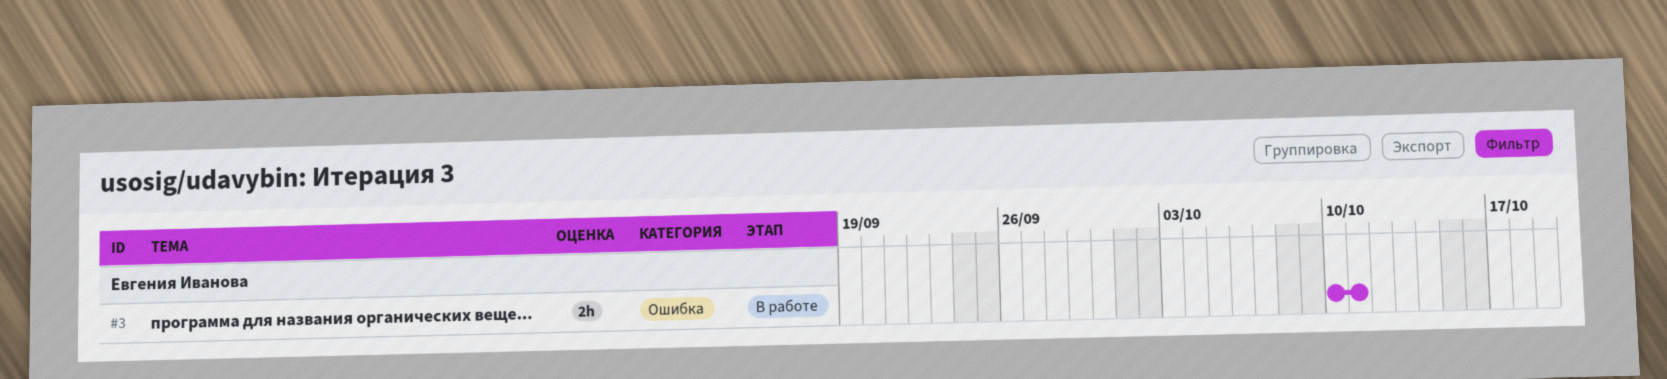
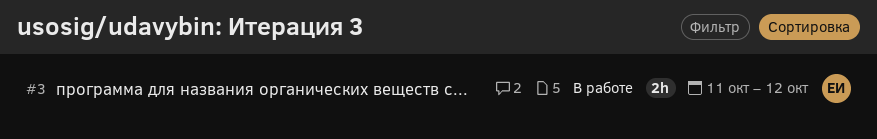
#3, start: Oct 10 -> Oct 11
#3, due: Oct 11 -> Oct 12

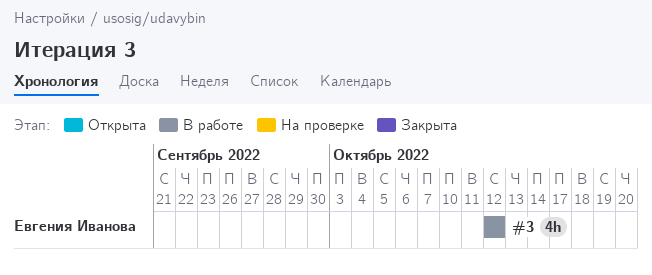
#3, estimate: 2h -> 4h
#3, start: Oct 11 -> Oct 12

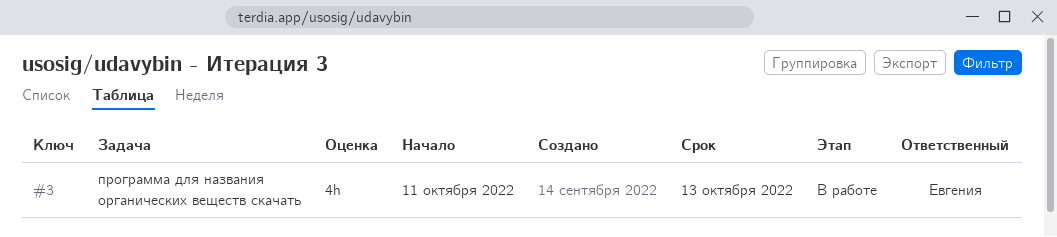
#3, start: Oct 12 -> Oct 11
#3, due: Oct 12 -> Oct 13

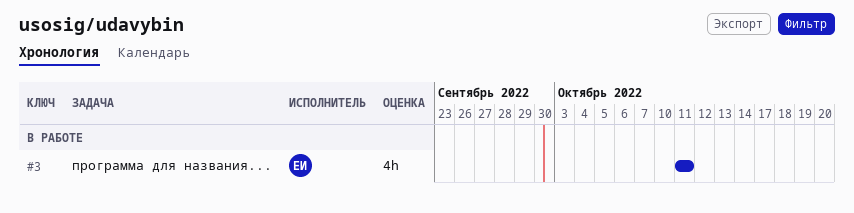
#3, due: Oct 13 -> Oct 11

